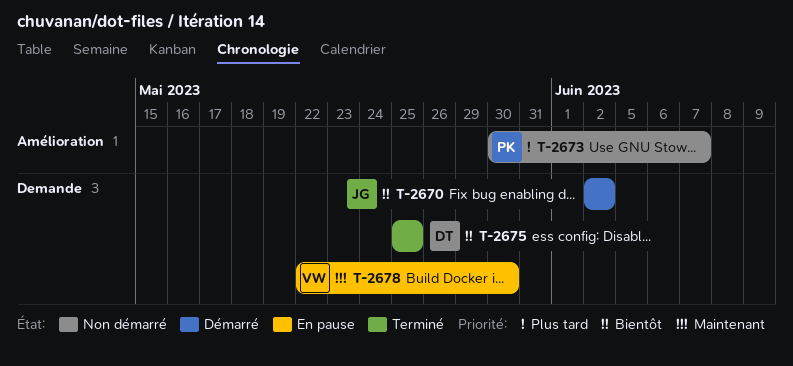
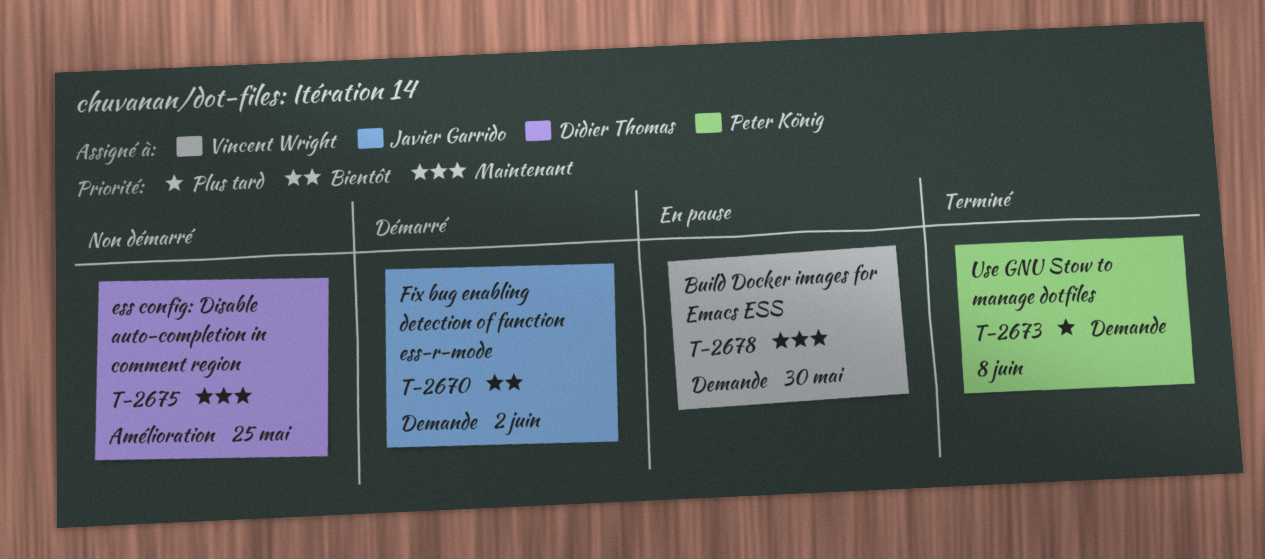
T-2673, status: Non démarré -> Terminé
T-2673, label: Amélioration -> Demande
T-2673, due: Jun 7 -> Jun 8
T-2675, status: Terminé -> Non démarré
T-2675, priority: Bientôt -> Maintenant
T-2675, label: Demande -> Amélioration

